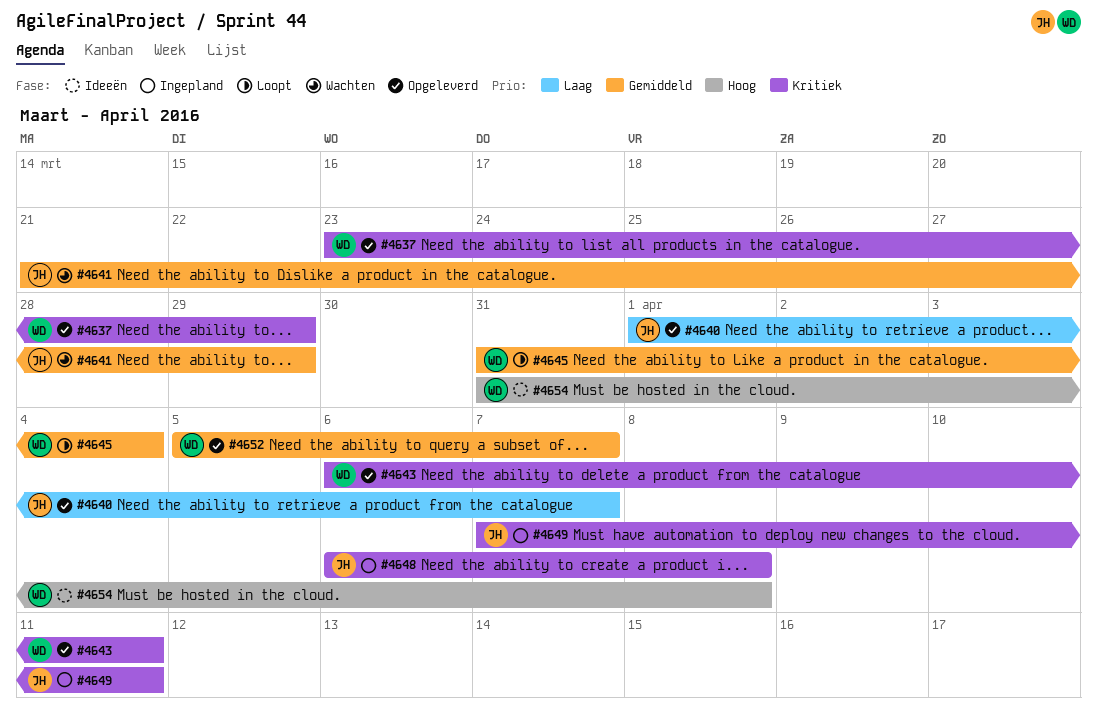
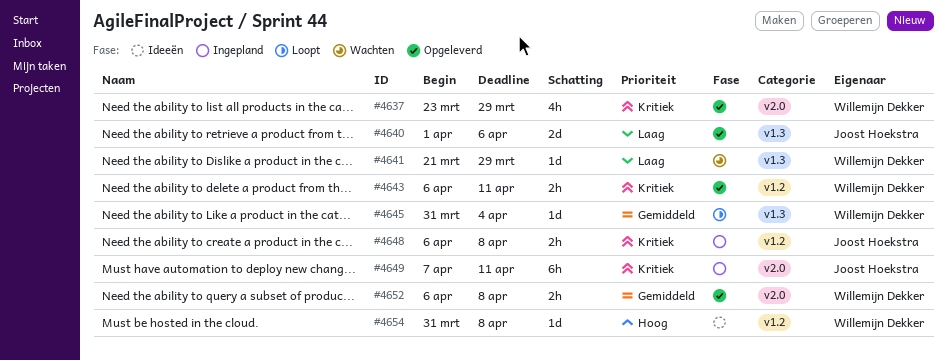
#4640, due: Apr 7 -> Apr 6
#4641, owner: Joost Hoekstra -> Willemijn Dekker
#4641, priority: Gemiddeld -> Laag
#4652, start: Apr 5 -> Apr 6
#4652, due: Apr 7 -> Apr 8

